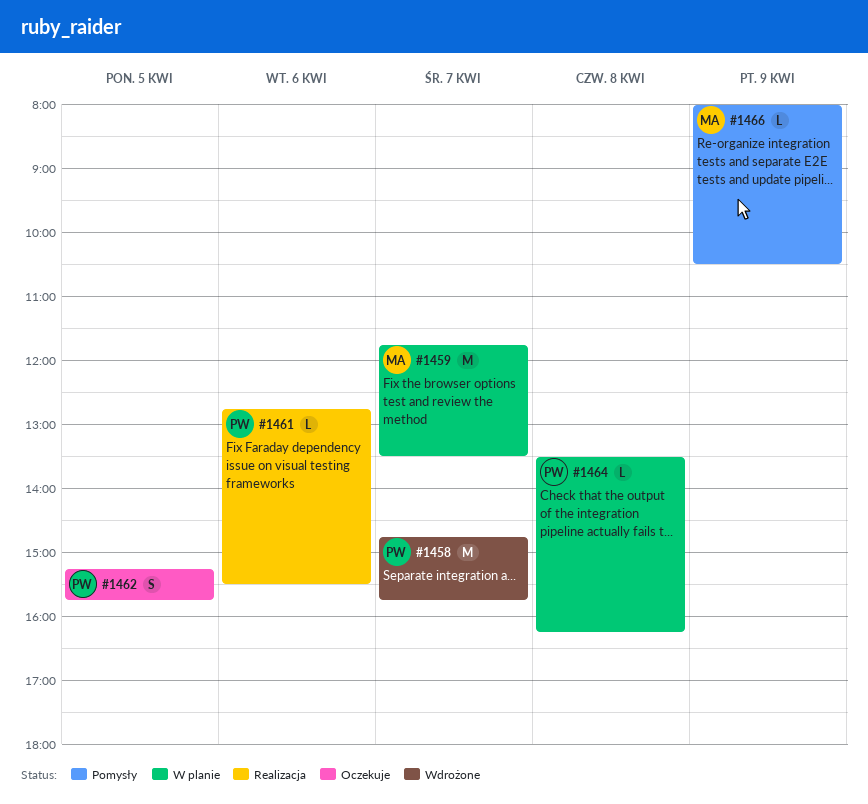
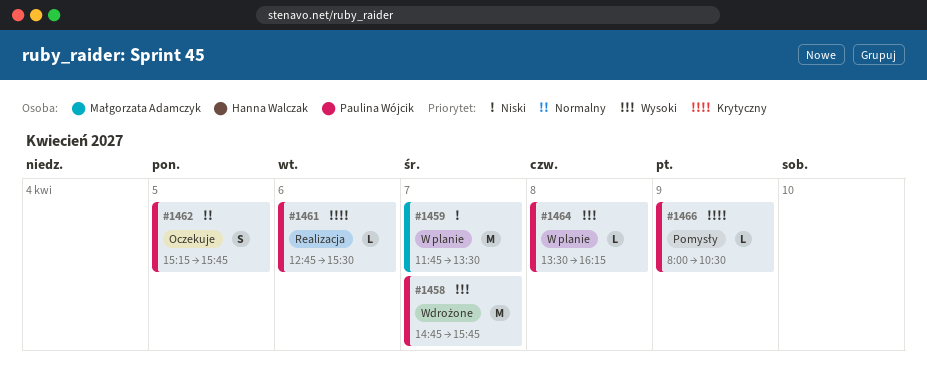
#1466, owner: Małgorzata Adamczyk -> Paulina Wójcik

